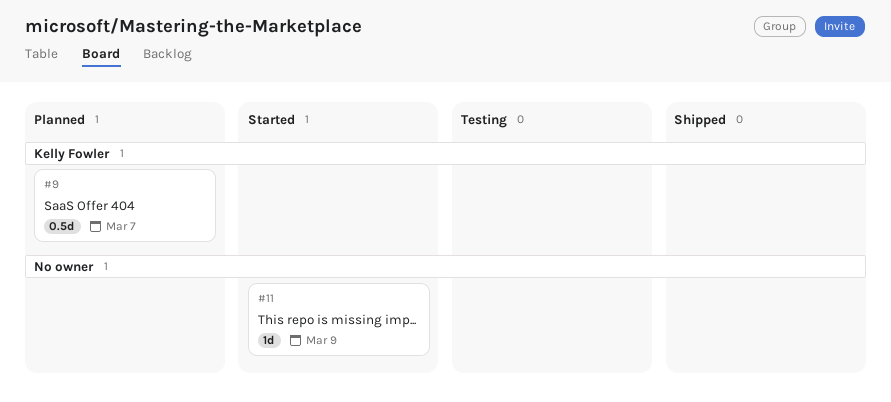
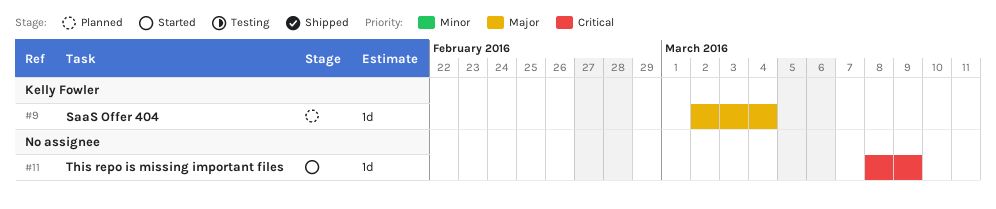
#9, estimate: 0.5d -> 1d
#9, due: Mar 7 -> Mar 4

